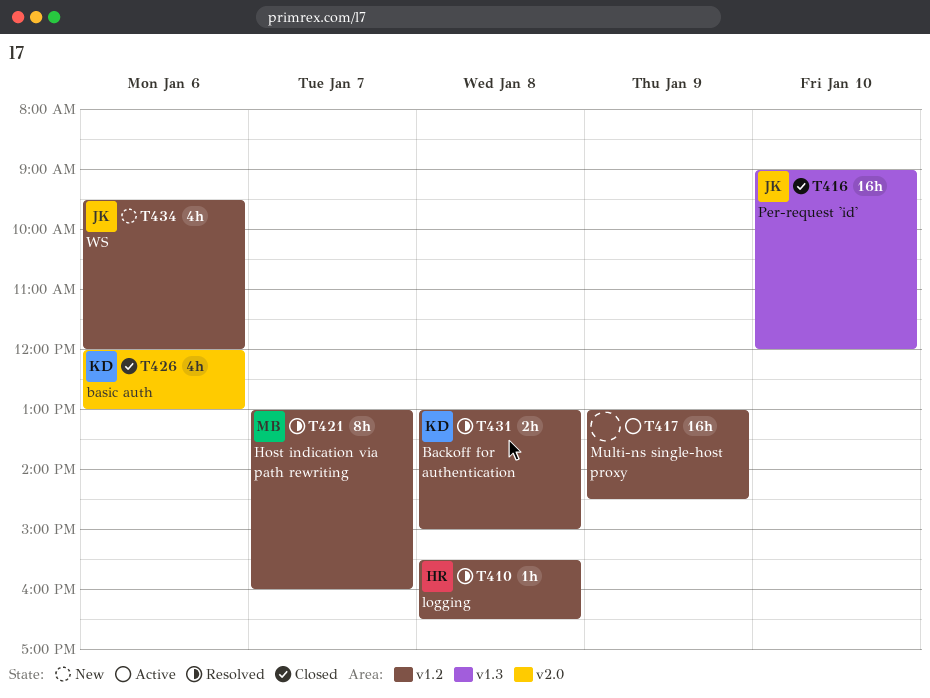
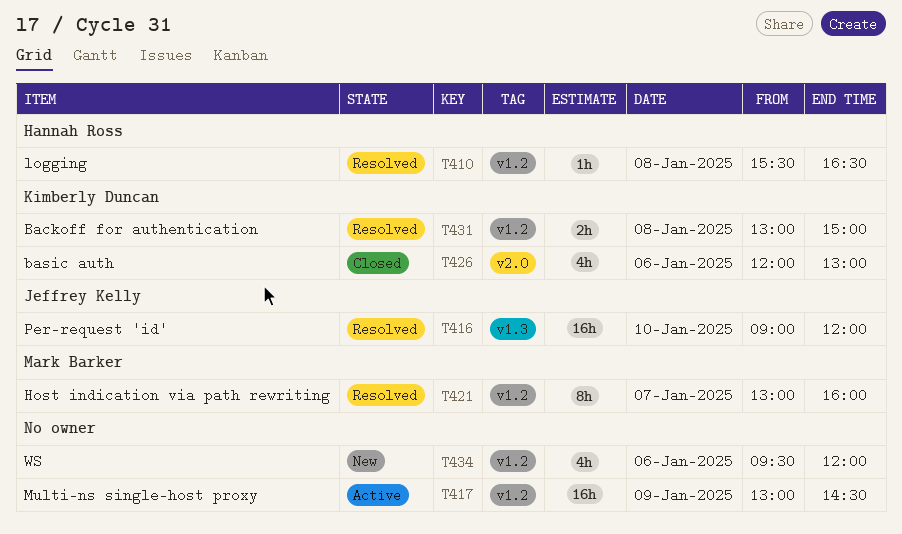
T416, status: Closed -> Resolved
T434, owner: Jeffrey Kelly -> none

